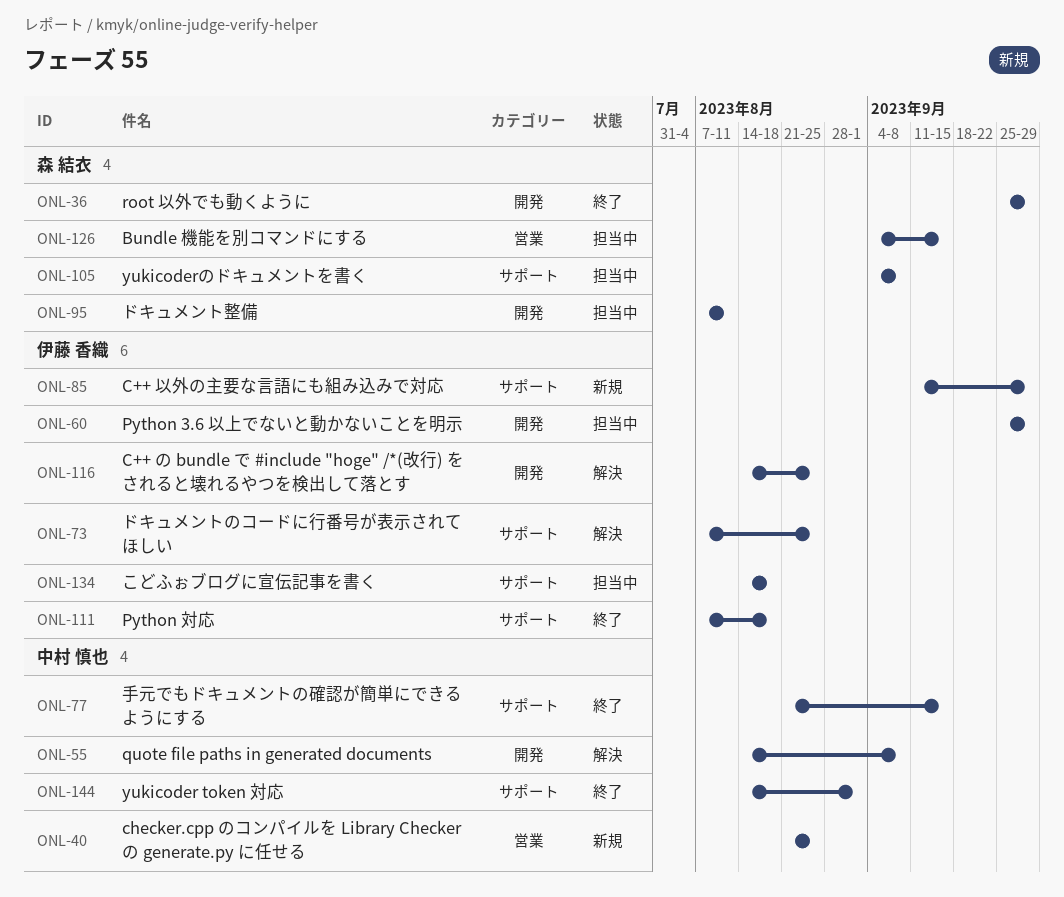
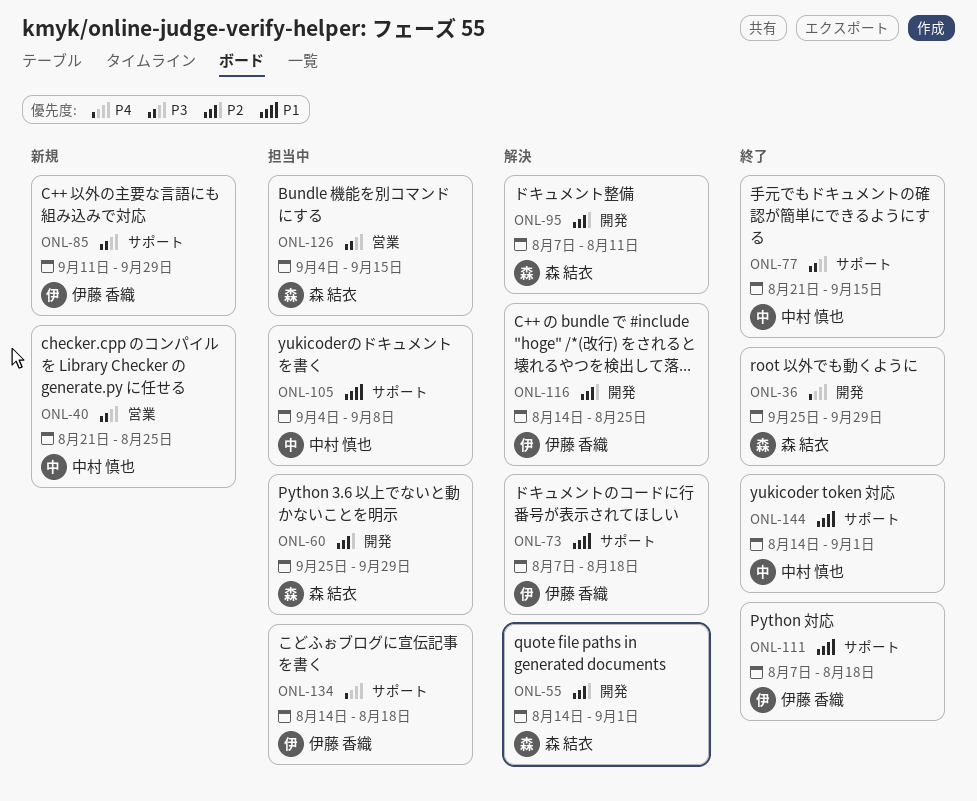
ONL-55, owner: 中村 慎也 -> 森 結衣
ONL-55, due: Sep 8 -> Sep 1
ONL-60, owner: 伊藤 香織 -> 森 結衣
ONL-73, due: Aug 25 -> Aug 18
ONL-95, status: 担当中 -> 解決
ONL-105, owner: 森 結衣 -> 中村 慎也

